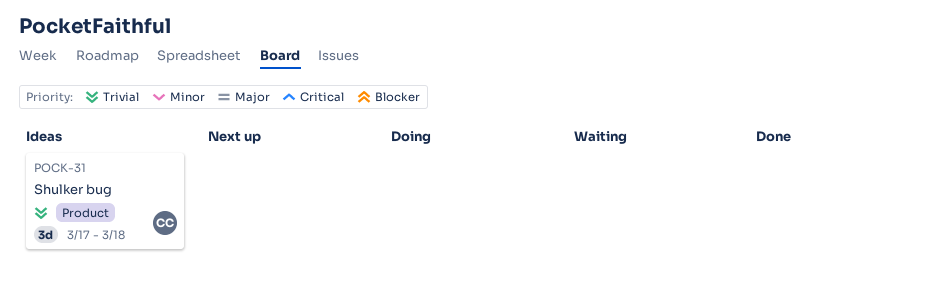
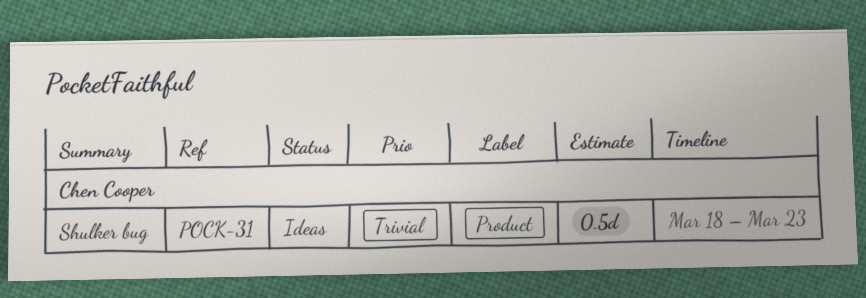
POCK-31, estimate: 3d -> 0.5d
POCK-31, start: Mar 17 -> Mar 18
POCK-31, due: Mar 18 -> Mar 23

